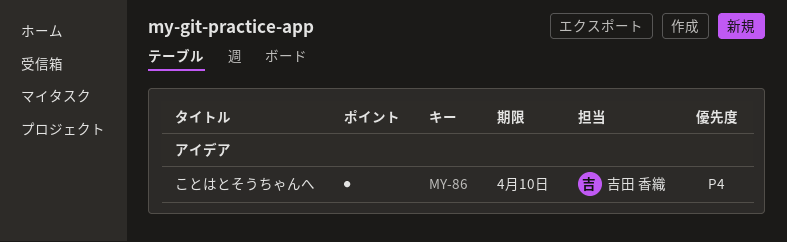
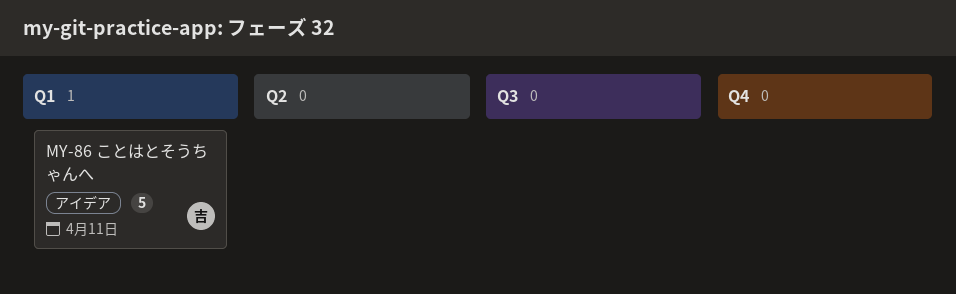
MY-86, estimate: 1 -> 5
MY-86, due: Apr 10 -> Apr 11

